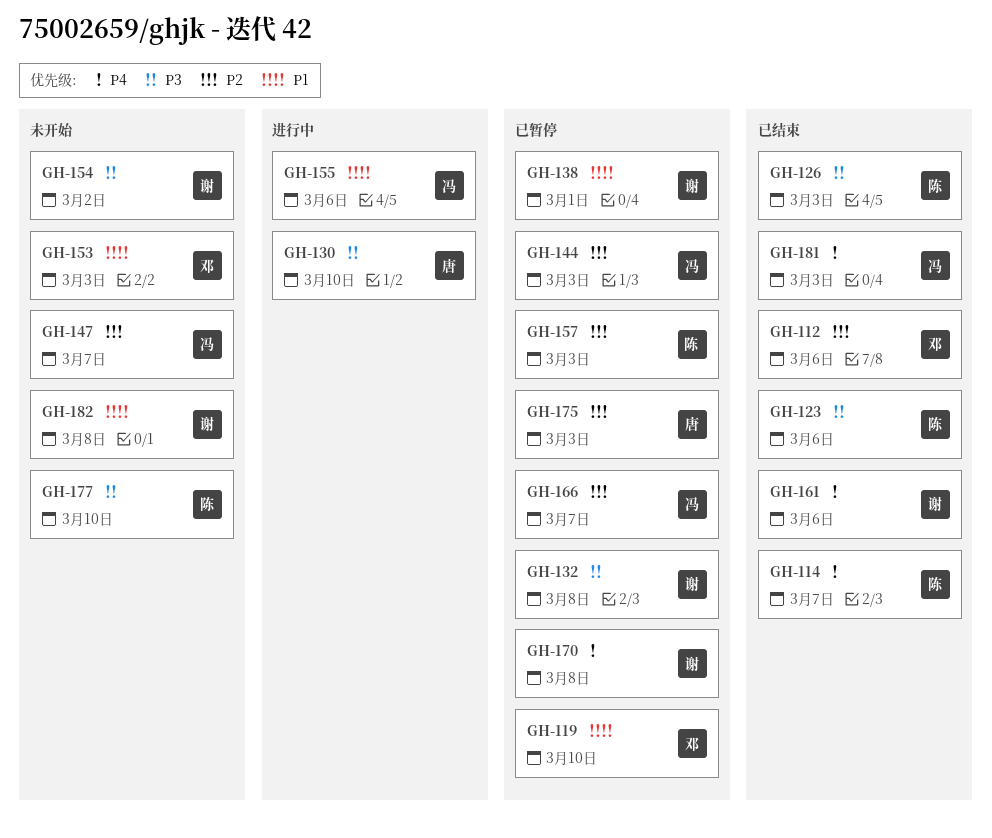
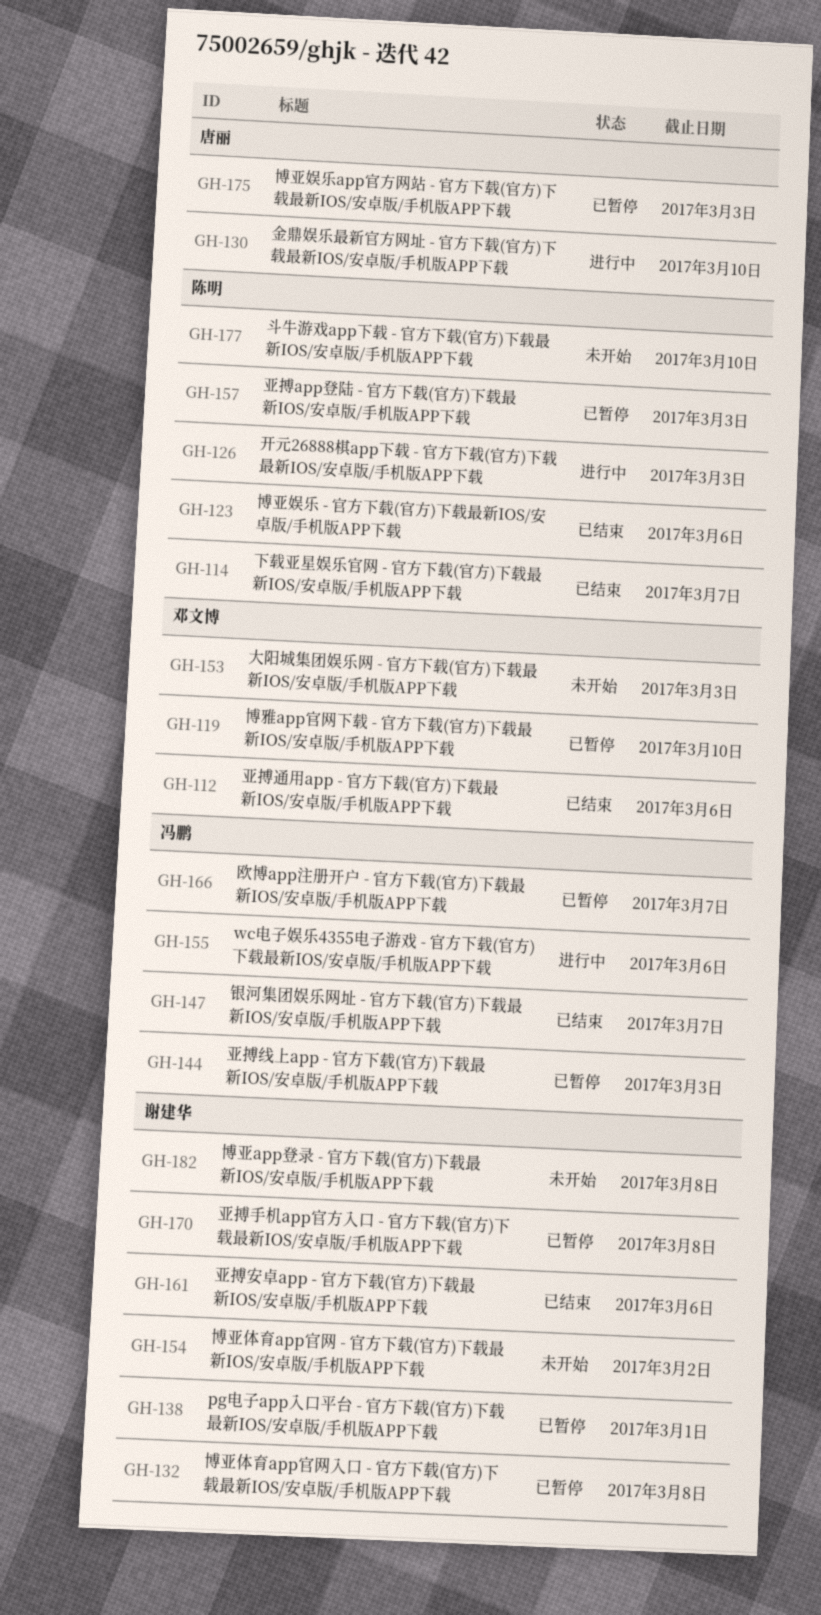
GH-126, status: 已结束 -> 进行中
GH-147, status: 未开始 -> 已结束
GH-181: present -> none

